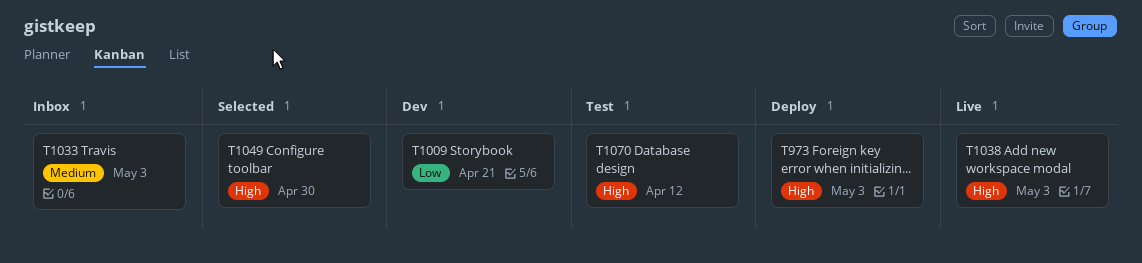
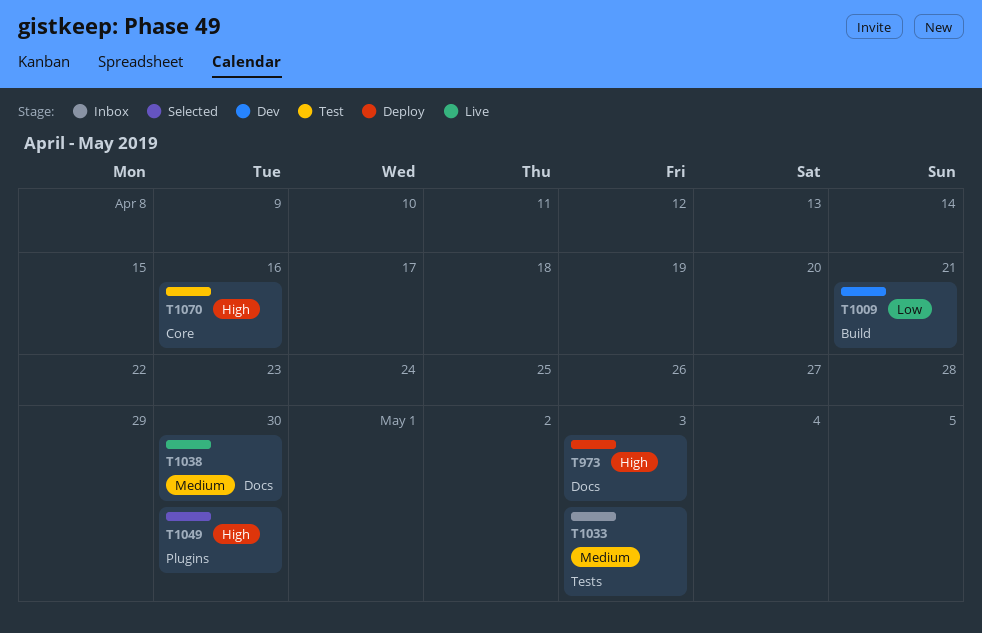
T1038, priority: High -> Medium
T1038, due: May 3 -> Apr 30
T1070, due: Apr 12 -> Apr 16

